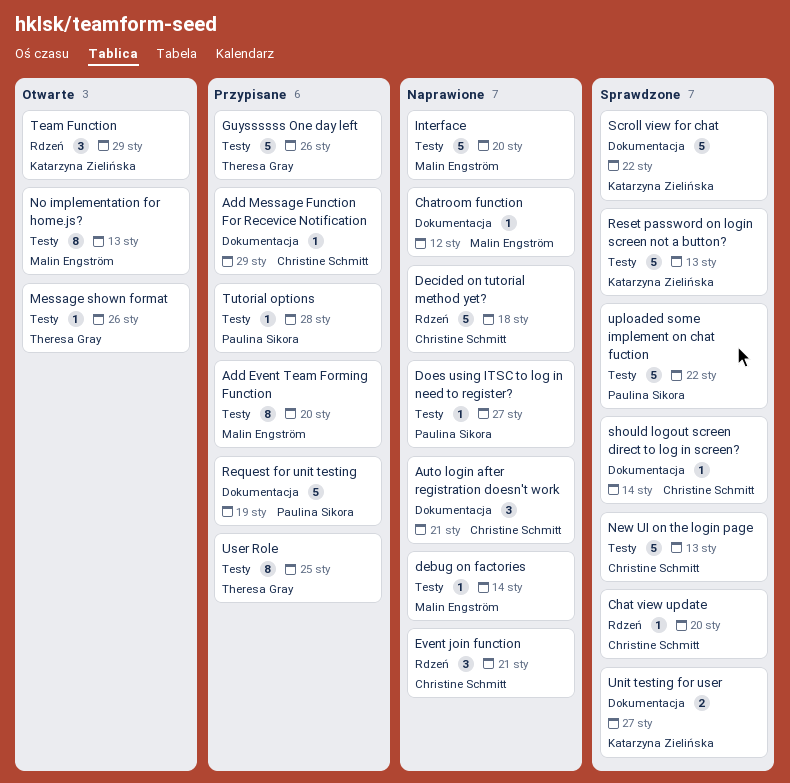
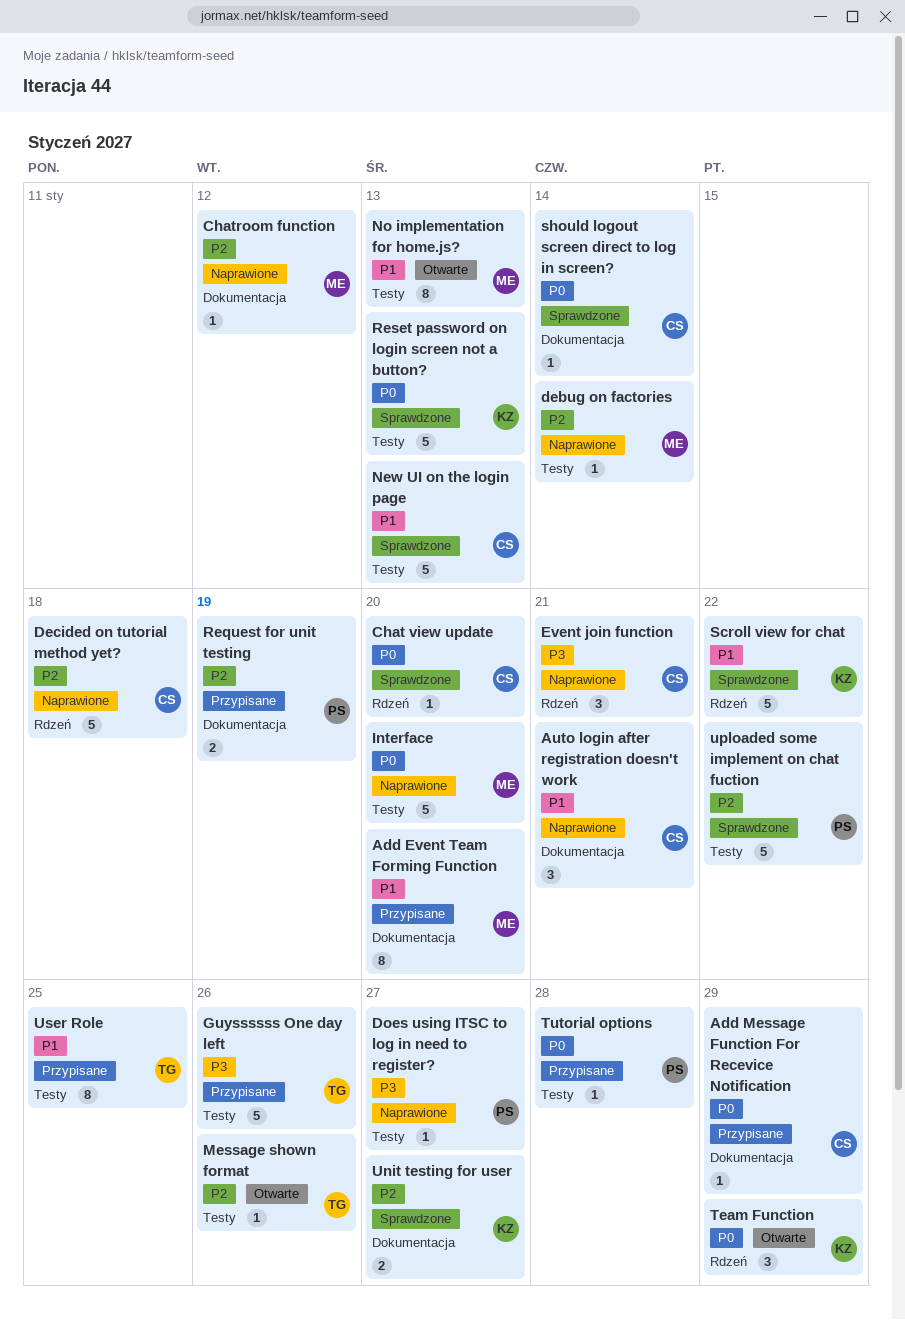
Add Event Team Forming Function, label: Testy -> Dokumentacja
Request for unit testing, estimate: 5 -> 2
Scroll view for chat, label: Dokumentacja -> Rdzeń

